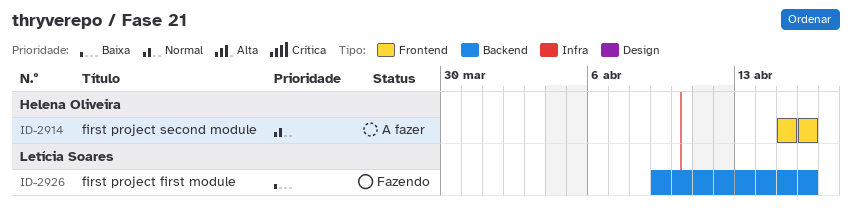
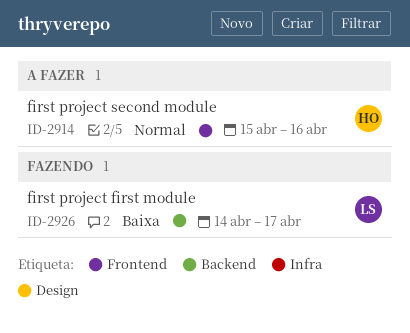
ID-2926, start: Apr 9 -> Apr 14
ID-2926, due: Apr 16 -> Apr 17

